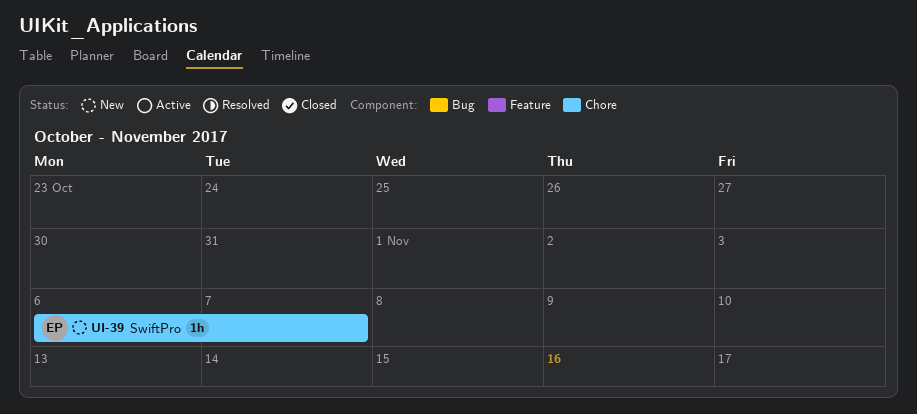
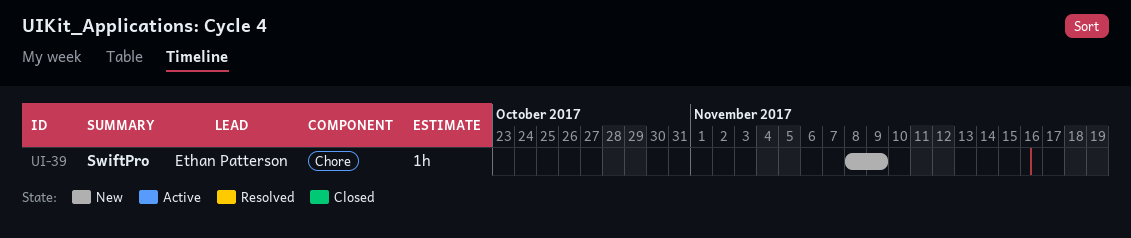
UI-39, start: Nov 6 -> Nov 8
UI-39, due: Nov 7 -> Nov 9

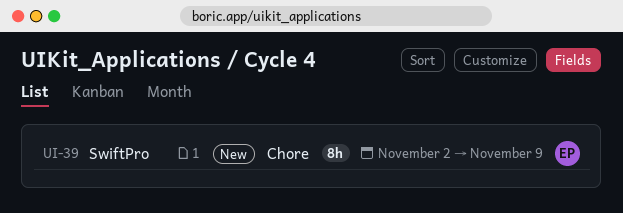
UI-39, estimate: 1h -> 8h
UI-39, start: Nov 8 -> Nov 2

